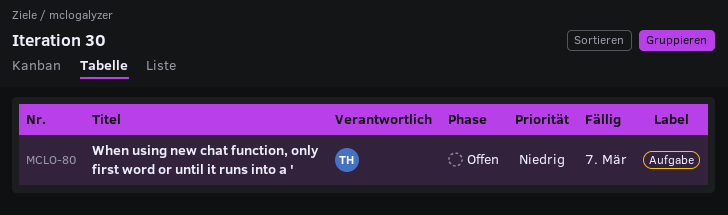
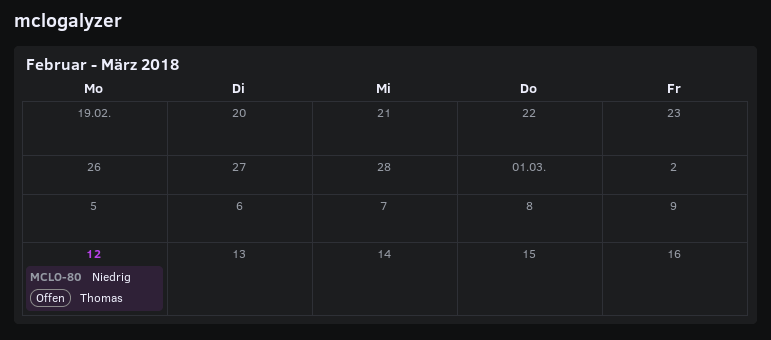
MCLO-80, due: Mar 7 -> Mar 12

